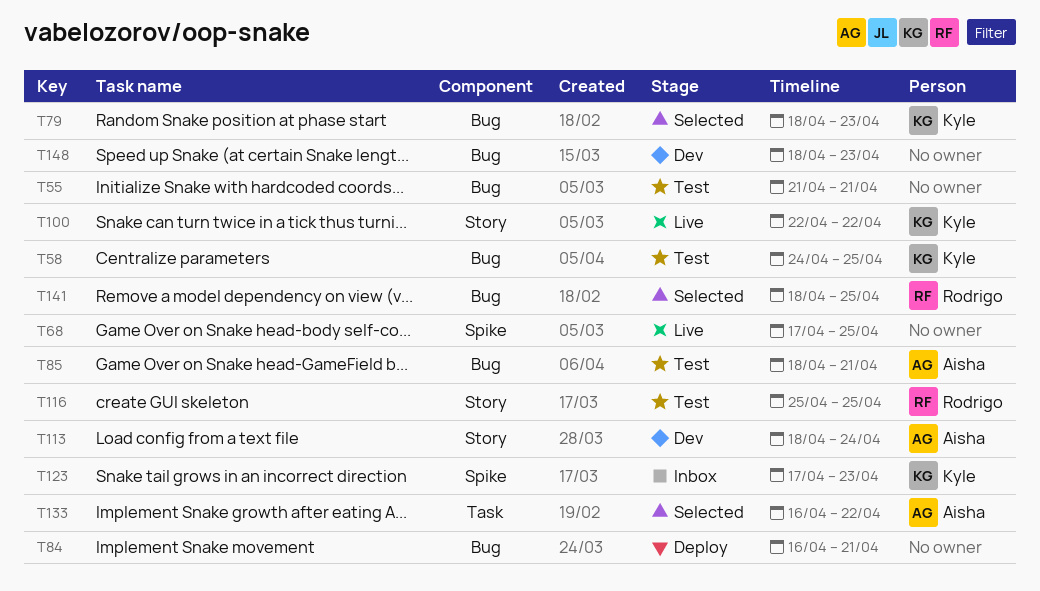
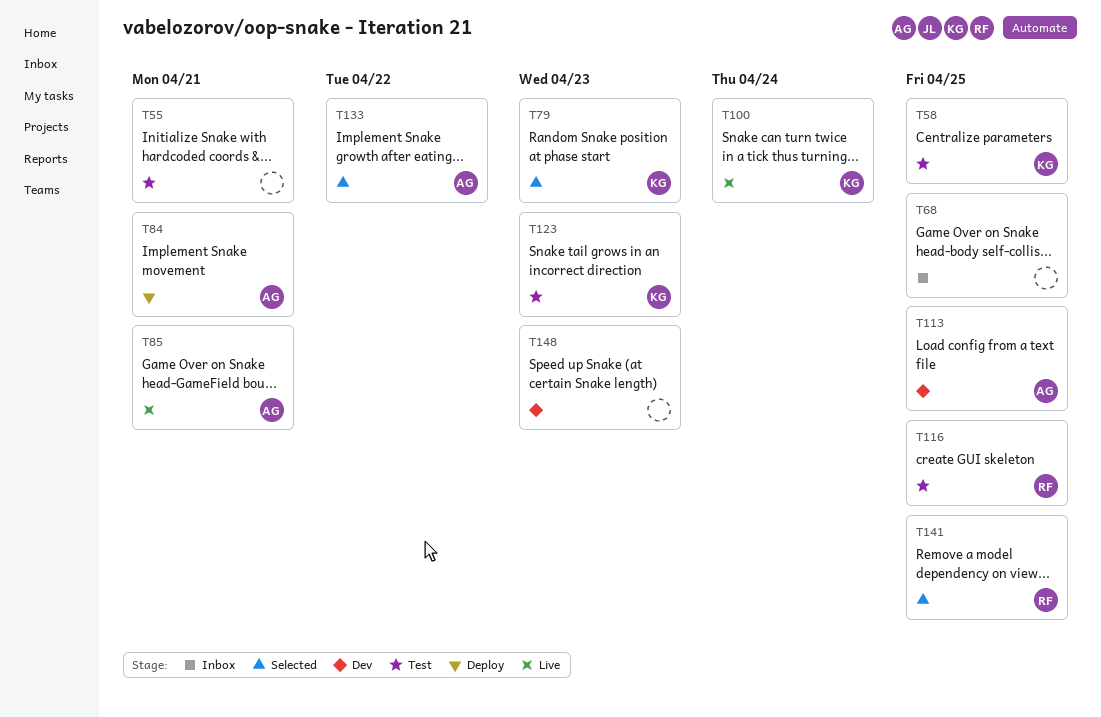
T68, status: Live -> Inbox
T84, owner: none -> Aisha
T85, status: Test -> Live
T100, due: Apr 22 -> Apr 24
T113, due: Apr 24 -> Apr 25
T123, status: Inbox -> Test

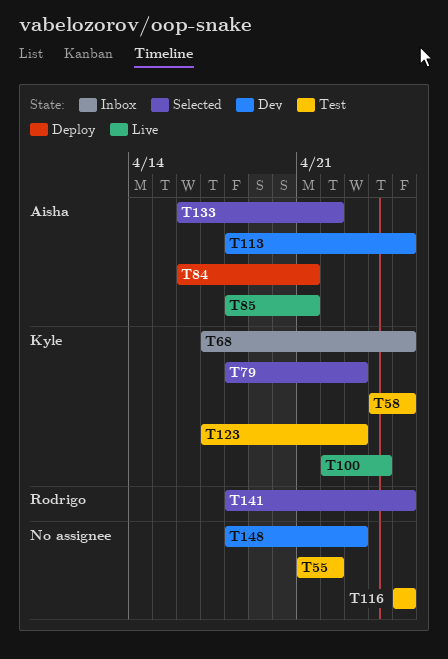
T55, due: Apr 21 -> Apr 22
T68, owner: none -> Kyle
T116, owner: Rodrigo -> none

